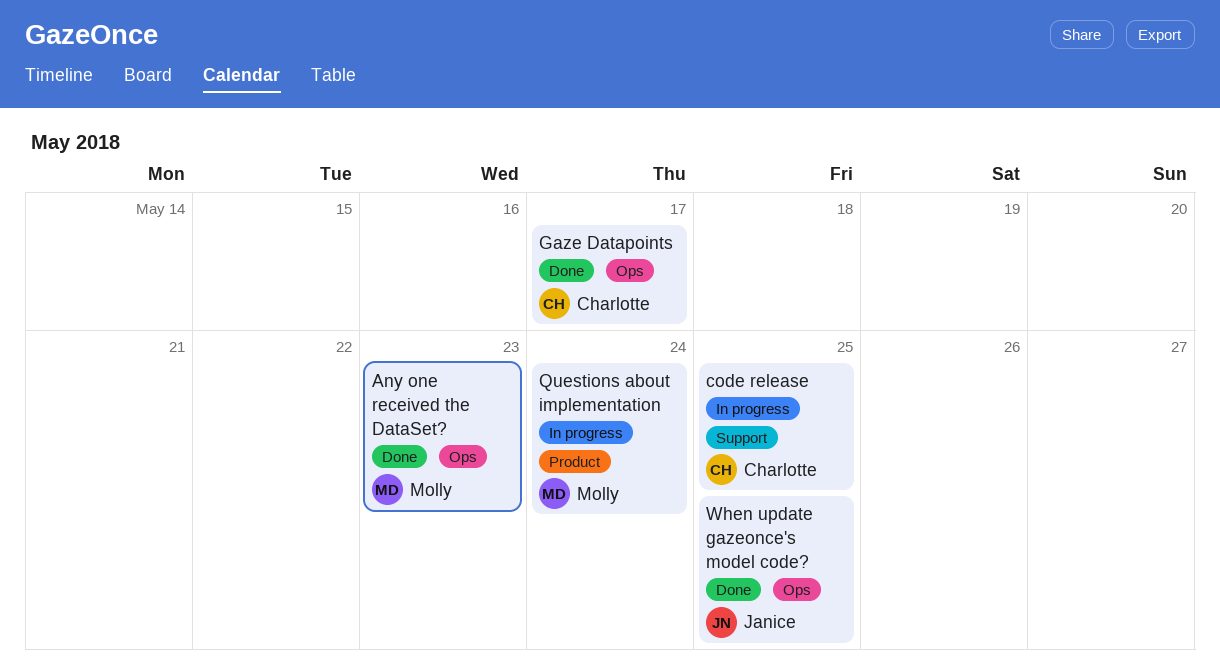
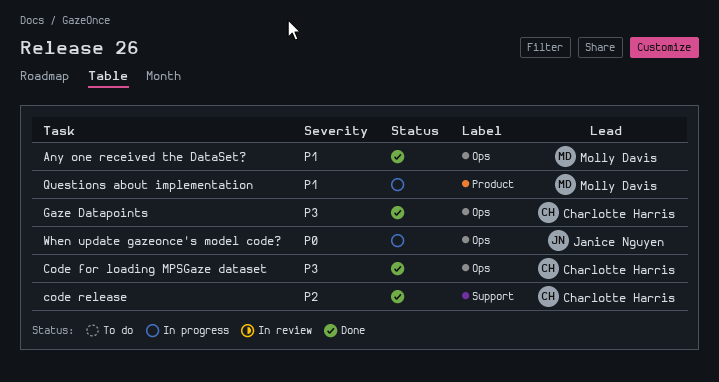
Code for loading MPSGaze dataset: none -> present
code release, status: In progress -> Done
When update gazeonce's model code?, status: Done -> In progress

